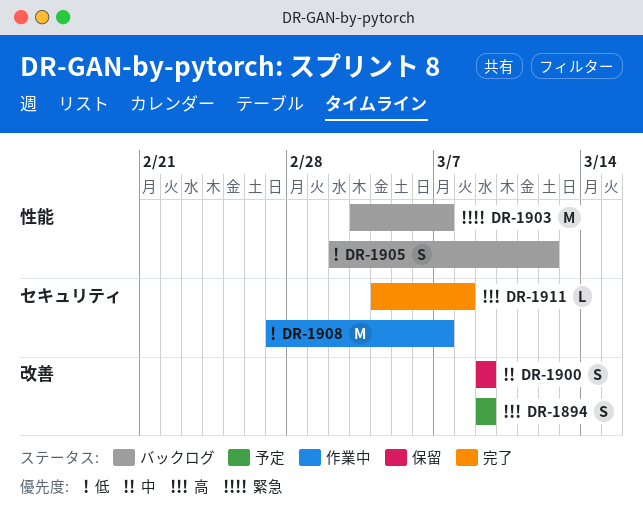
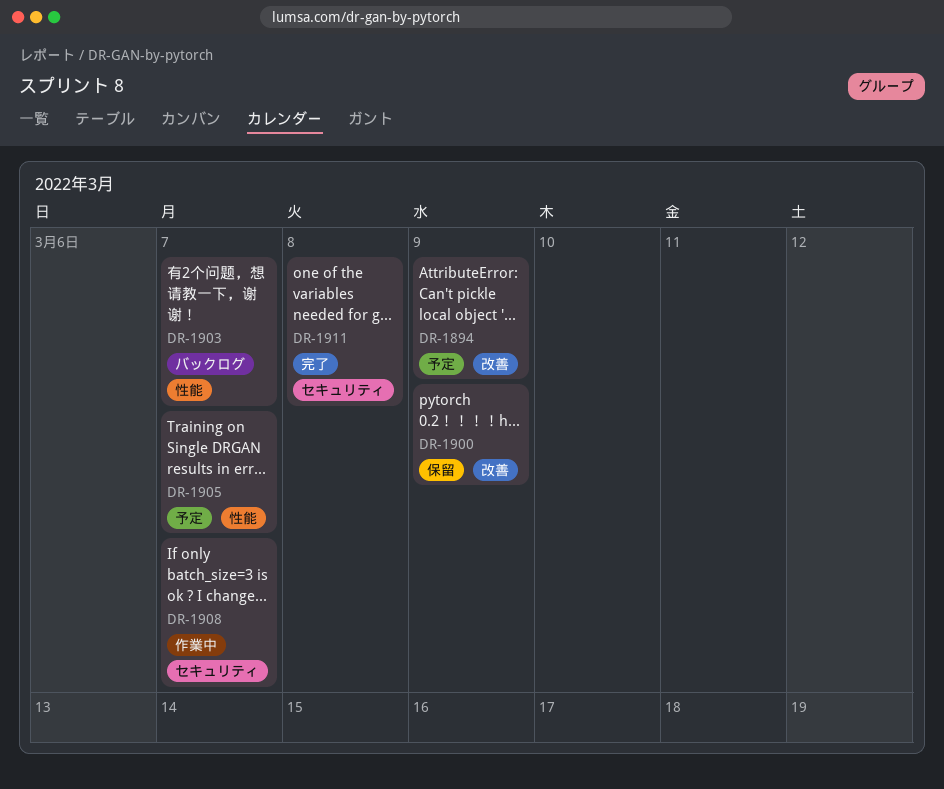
DR-1905, status: バックログ -> 予定
DR-1905, due: Mar 12 -> Mar 7

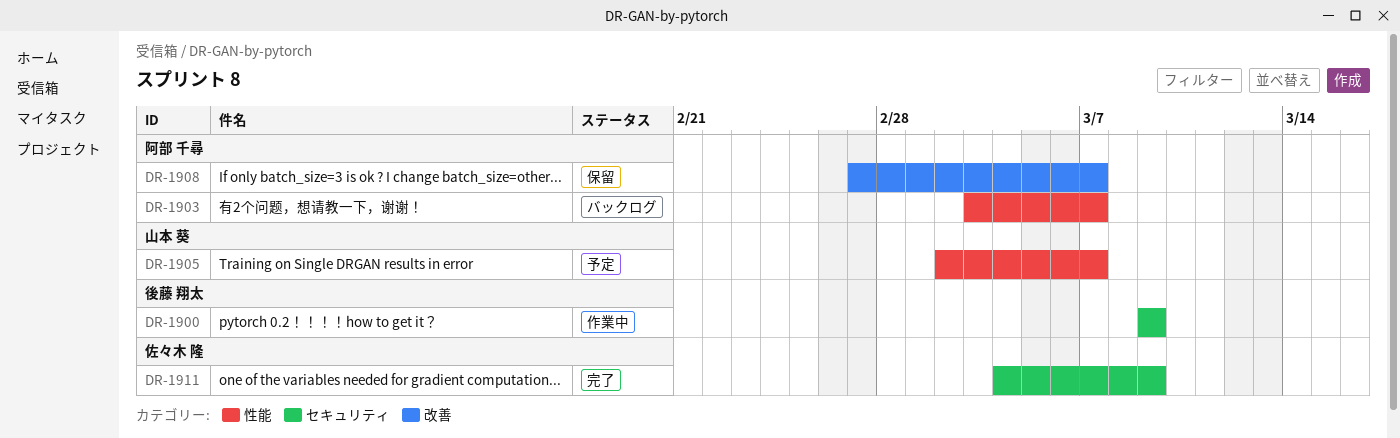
DR-1894: present -> none
DR-1900, status: 保留 -> 作業中
DR-1900, label: 改善 -> セキュリティ
DR-1908, status: 作業中 -> 保留
DR-1908, label: セキュリティ -> 改善
DR-1911, due: Mar 8 -> Mar 9

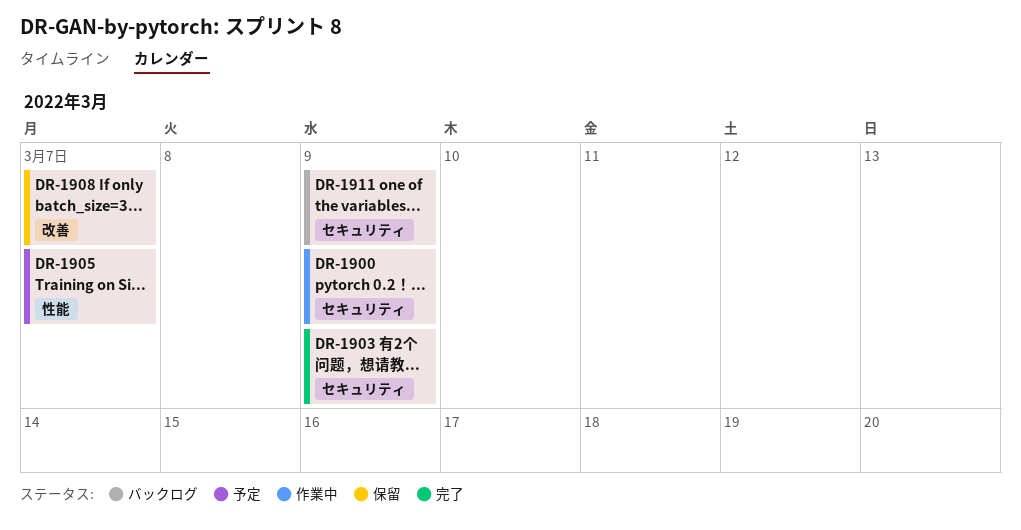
DR-1903, status: バックログ -> 完了
DR-1903, label: 性能 -> セキュリティ
DR-1903, due: Mar 7 -> Mar 9
DR-1911, status: 完了 -> バックログ

